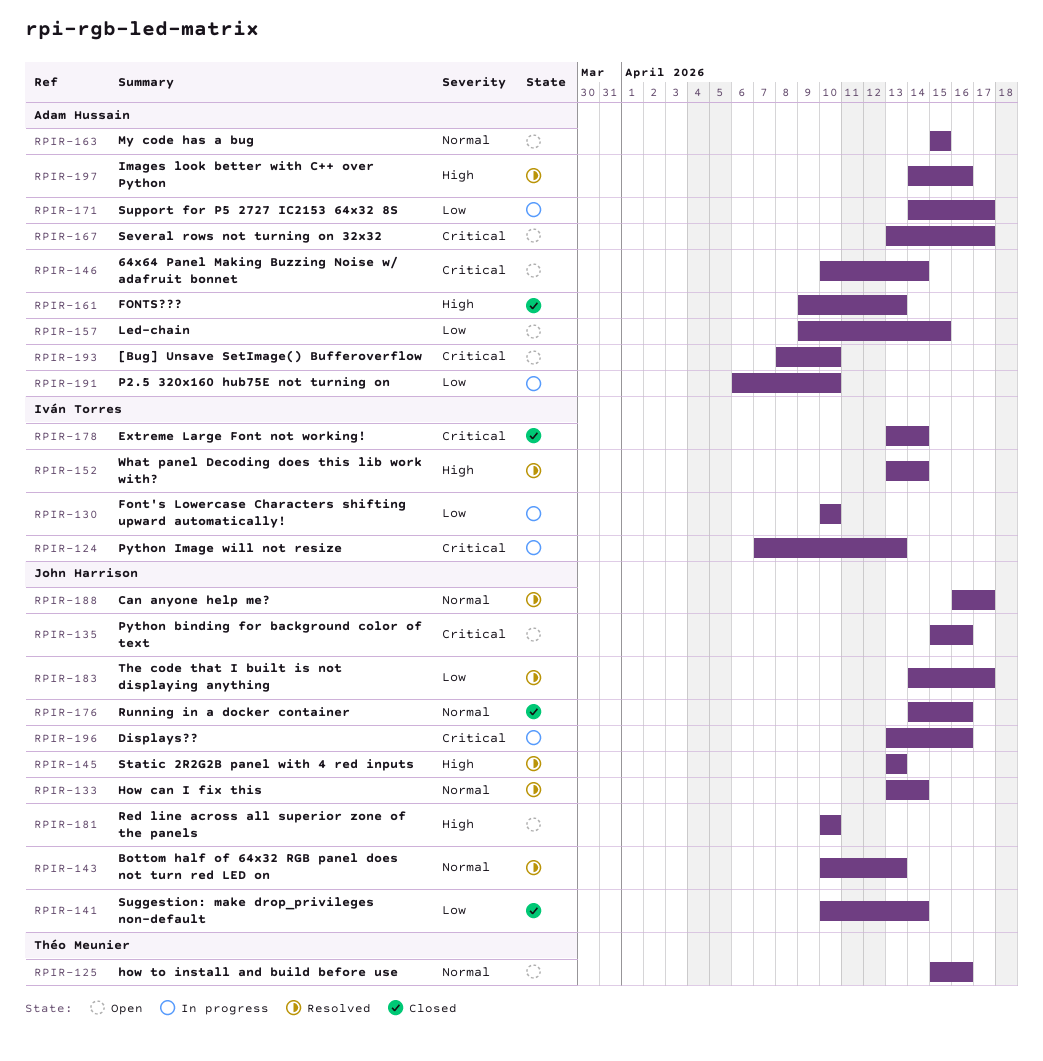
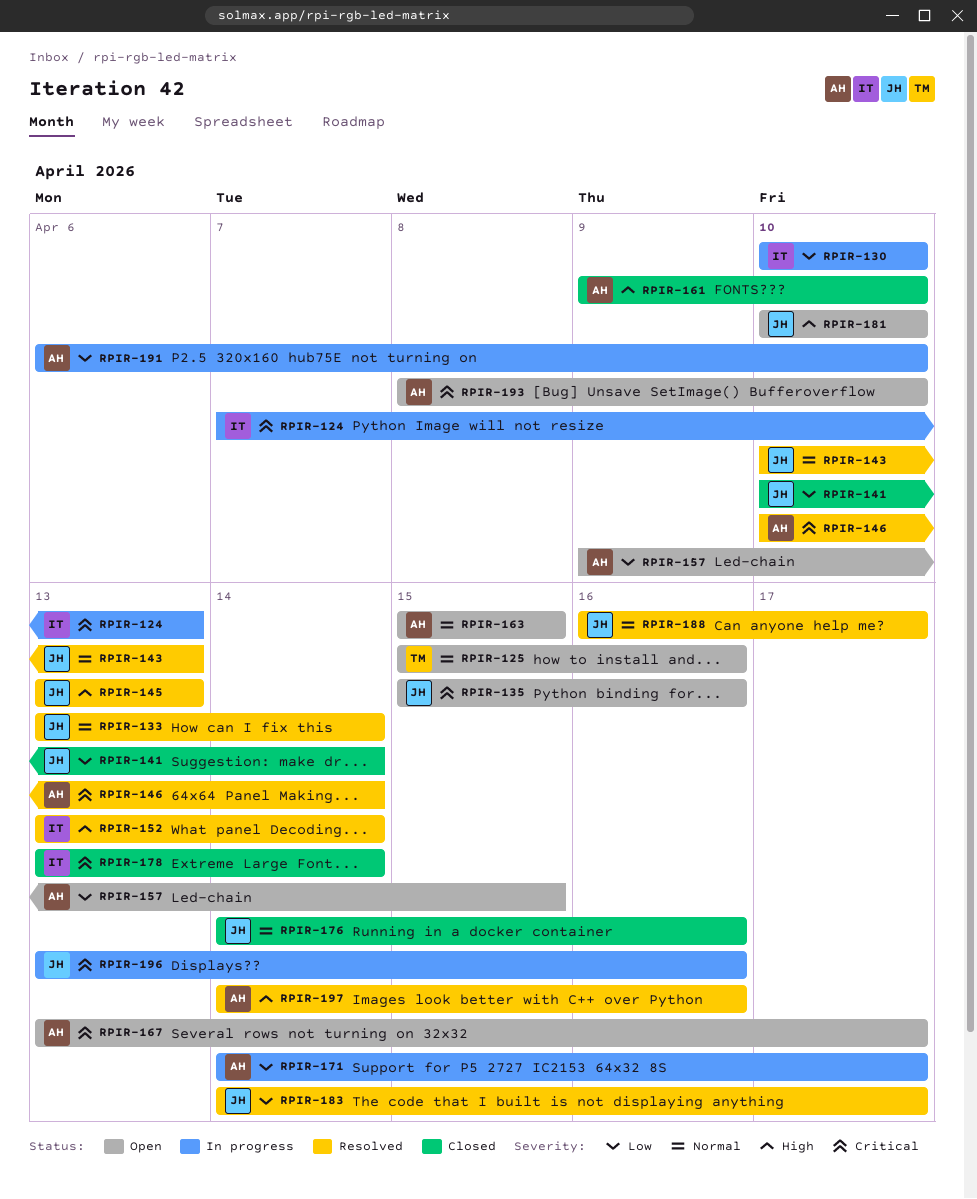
RPIR-146, status: Open -> Resolved
RPIR-161, due: Apr 13 -> Apr 10

